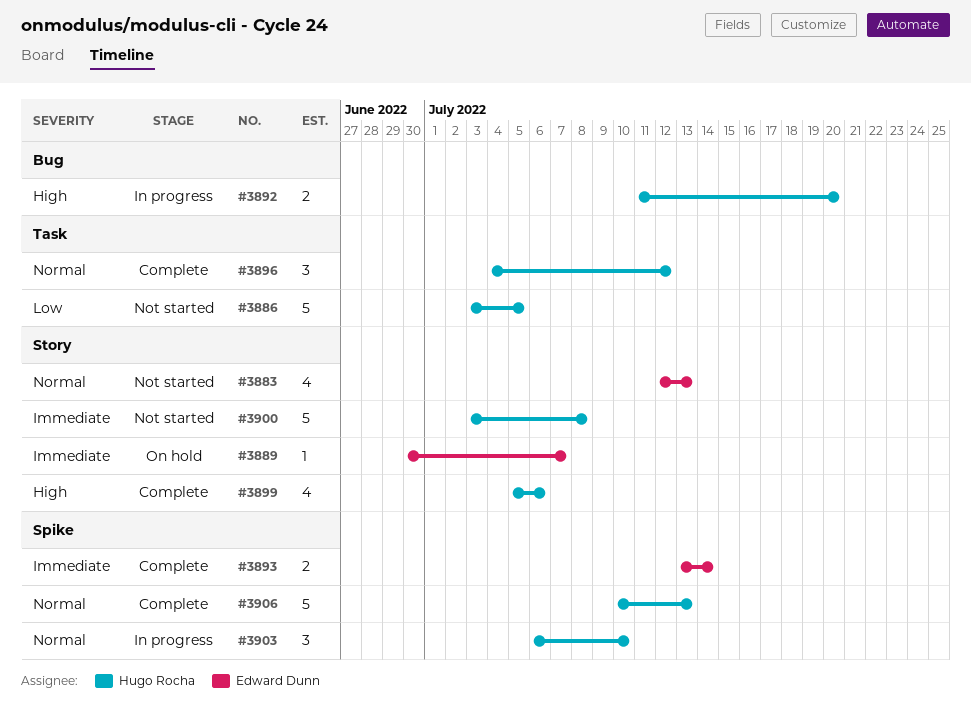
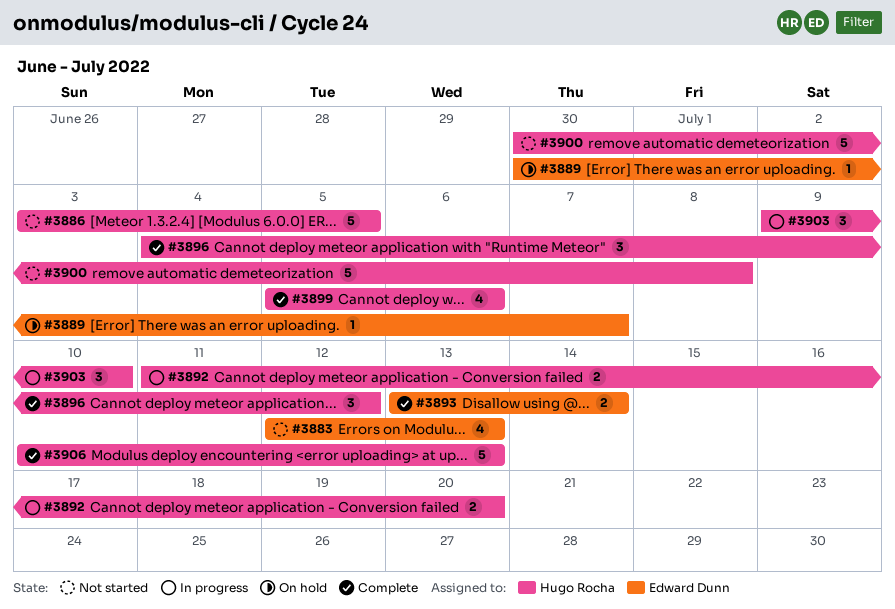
#3900, start: Jul 3 -> Jun 30
#3903, start: Jul 6 -> Jul 9

